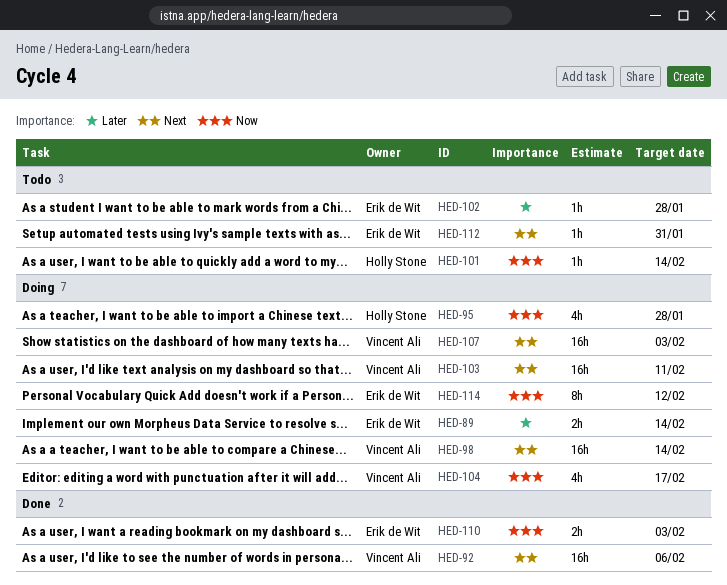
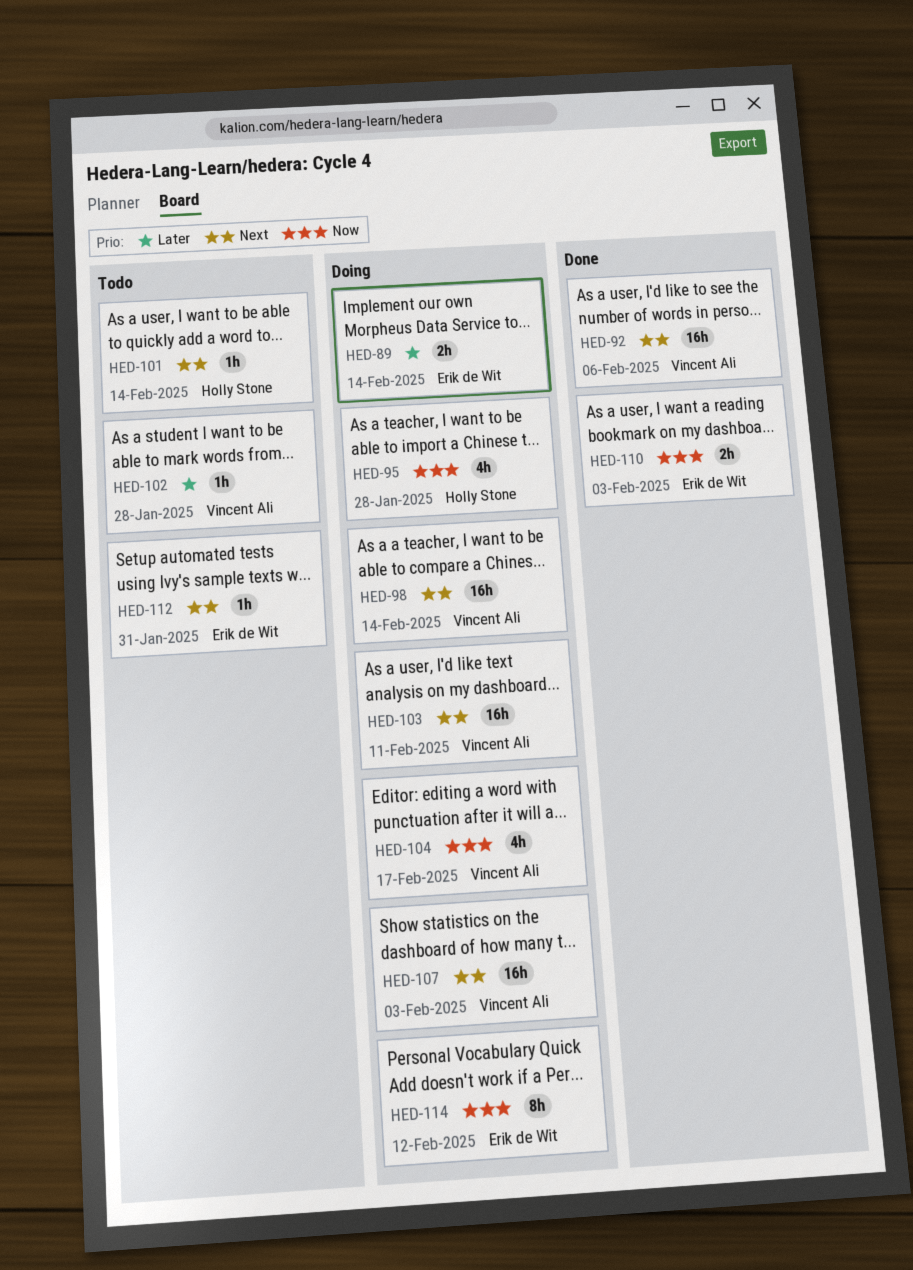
HED-101, priority: Now -> Next
HED-102, owner: Erik de Wit -> Vincent Ali

